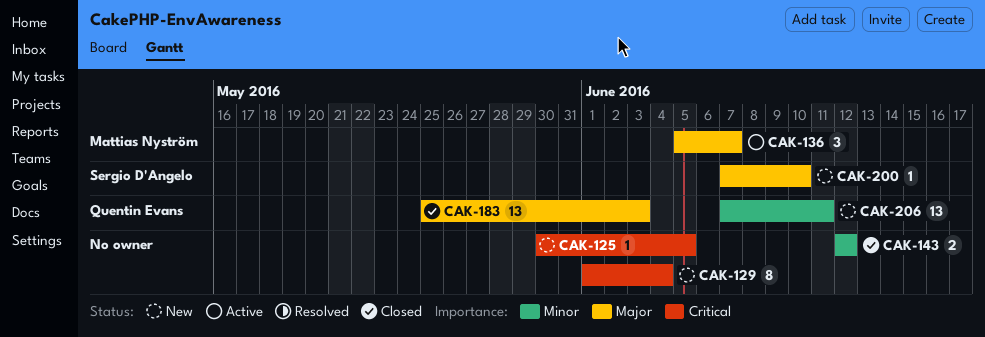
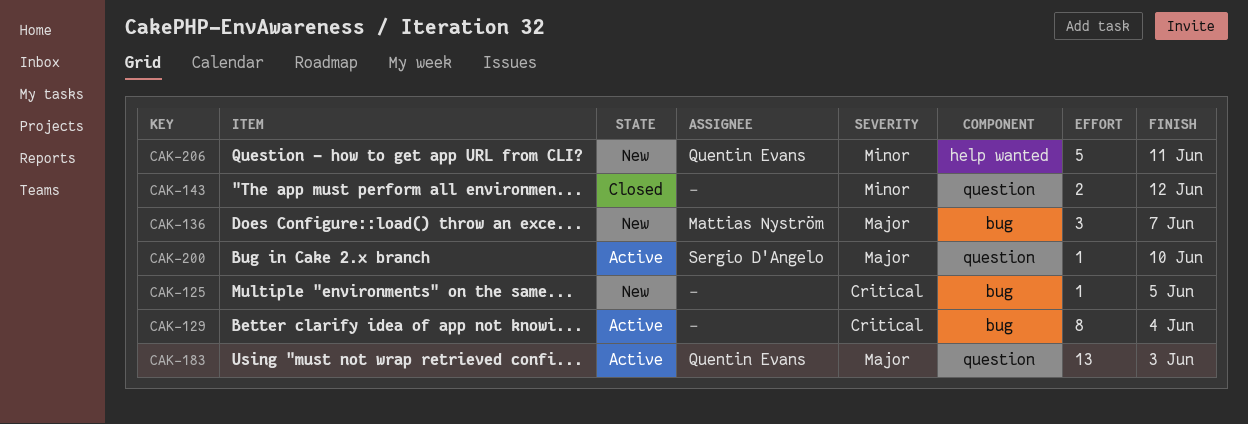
CAK-129, status: New -> Active
CAK-136, status: Active -> New
CAK-183, status: Closed -> Active
CAK-200, status: New -> Active
CAK-206, estimate: 13 -> 5

